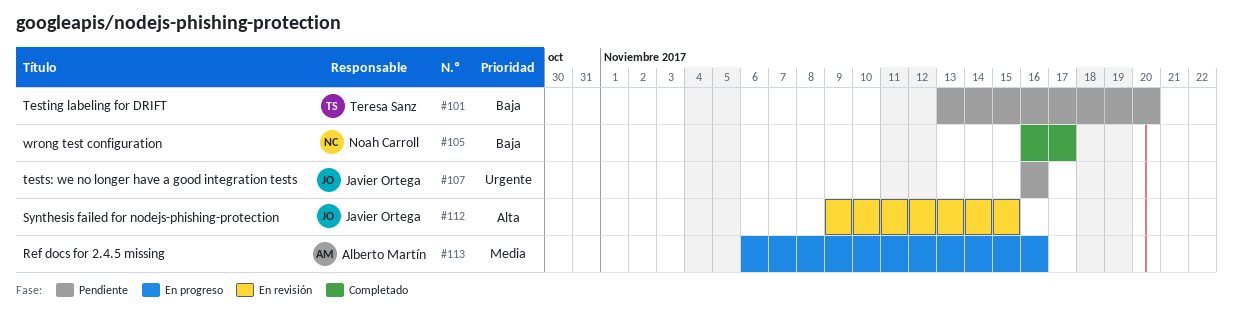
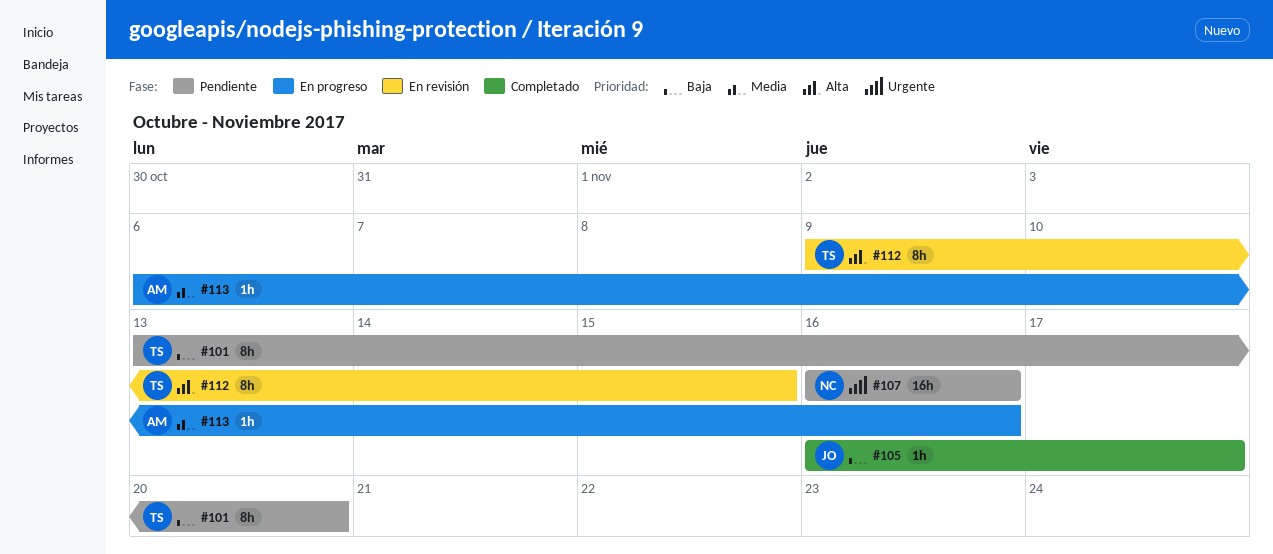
#105, owner: Noah Carroll -> Javier Ortega
#107, owner: Javier Ortega -> Noah Carroll
#112, owner: Javier Ortega -> Teresa Sanz

